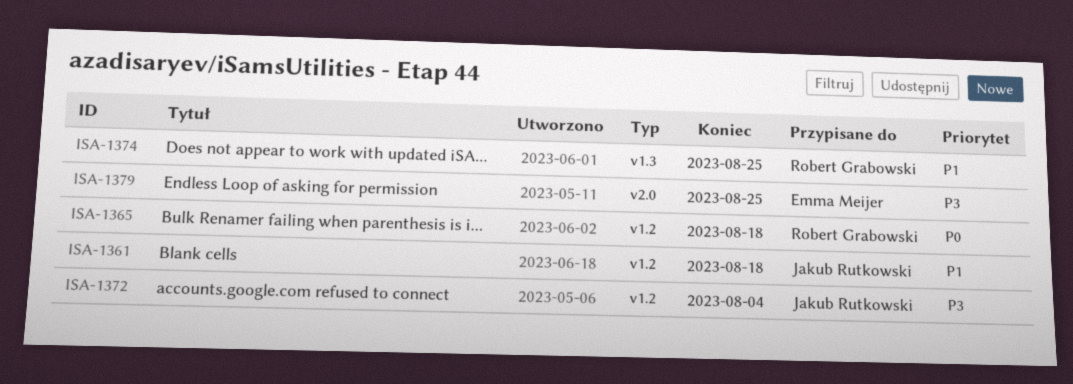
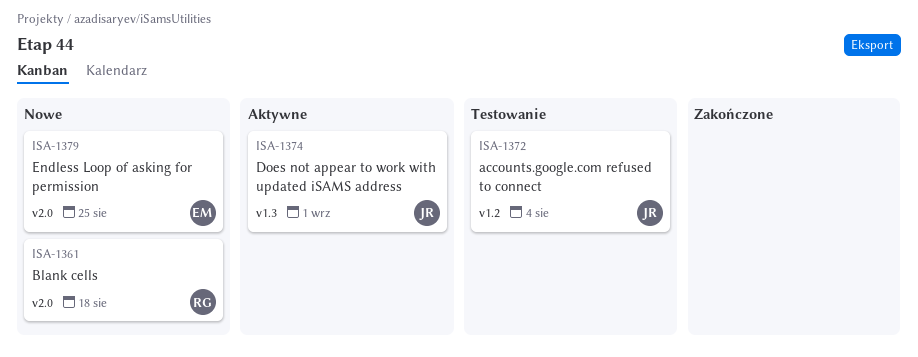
ISA-1361, owner: Jakub Rutkowski -> Robert Grabowski
ISA-1361, label: v1.2 -> v2.0
ISA-1365: present -> none
ISA-1374, owner: Robert Grabowski -> Jakub Rutkowski
ISA-1374, due: Aug 25 -> Sep 1

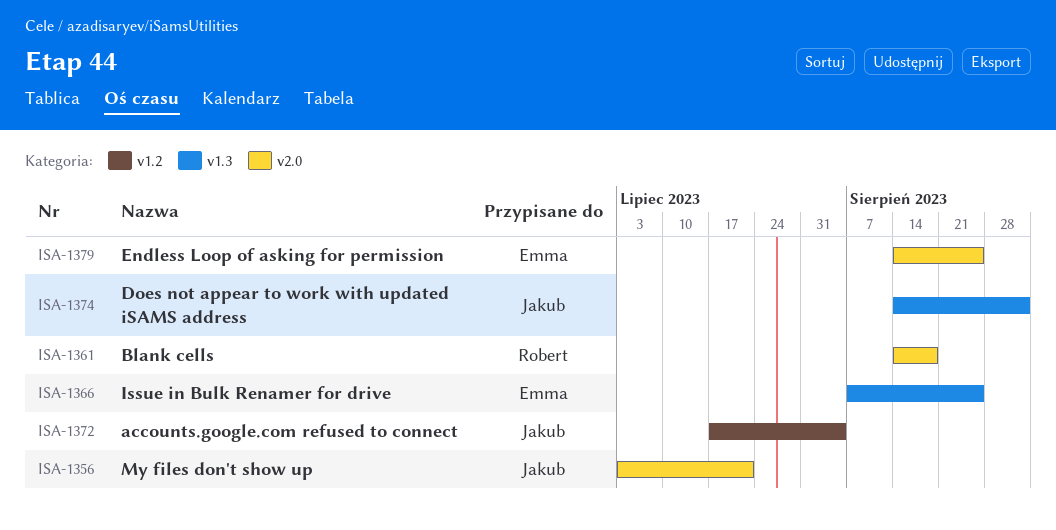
ISA-1356: none -> present
ISA-1366: none -> present

